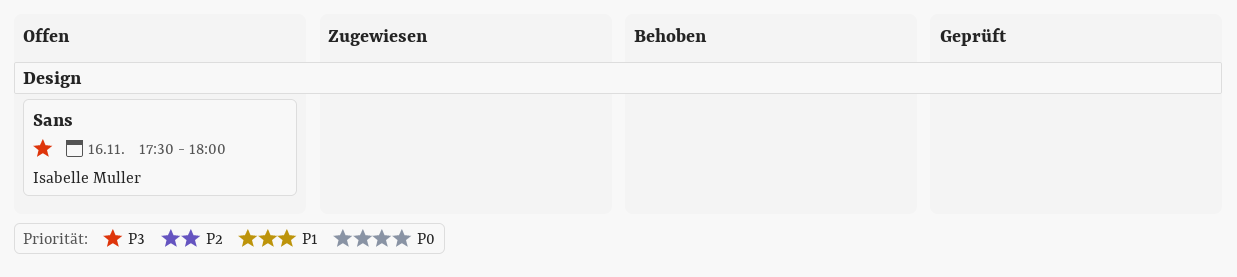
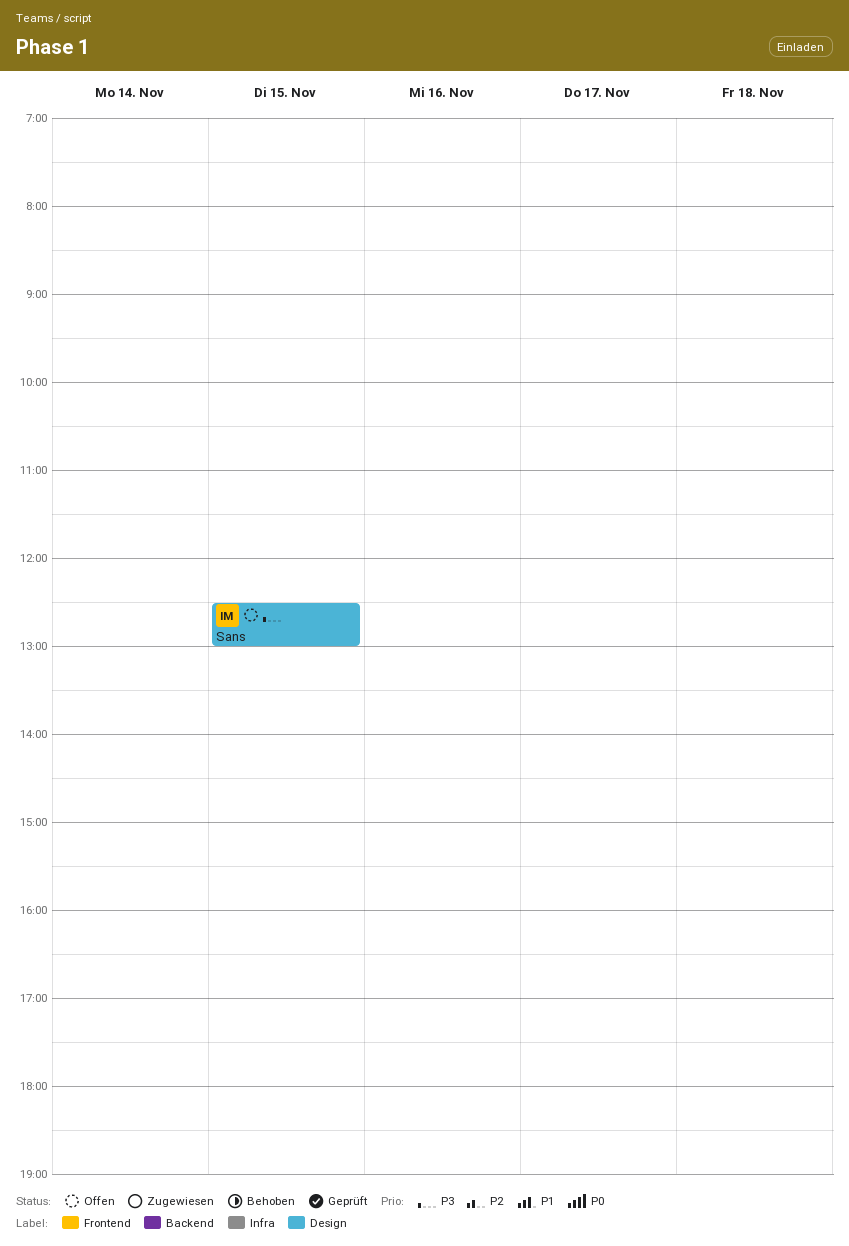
Sans, day: Nov 16 -> Nov 15
Sans, begins: 17:30 -> 12:30
Sans, ends: 18:00 -> 13:00

